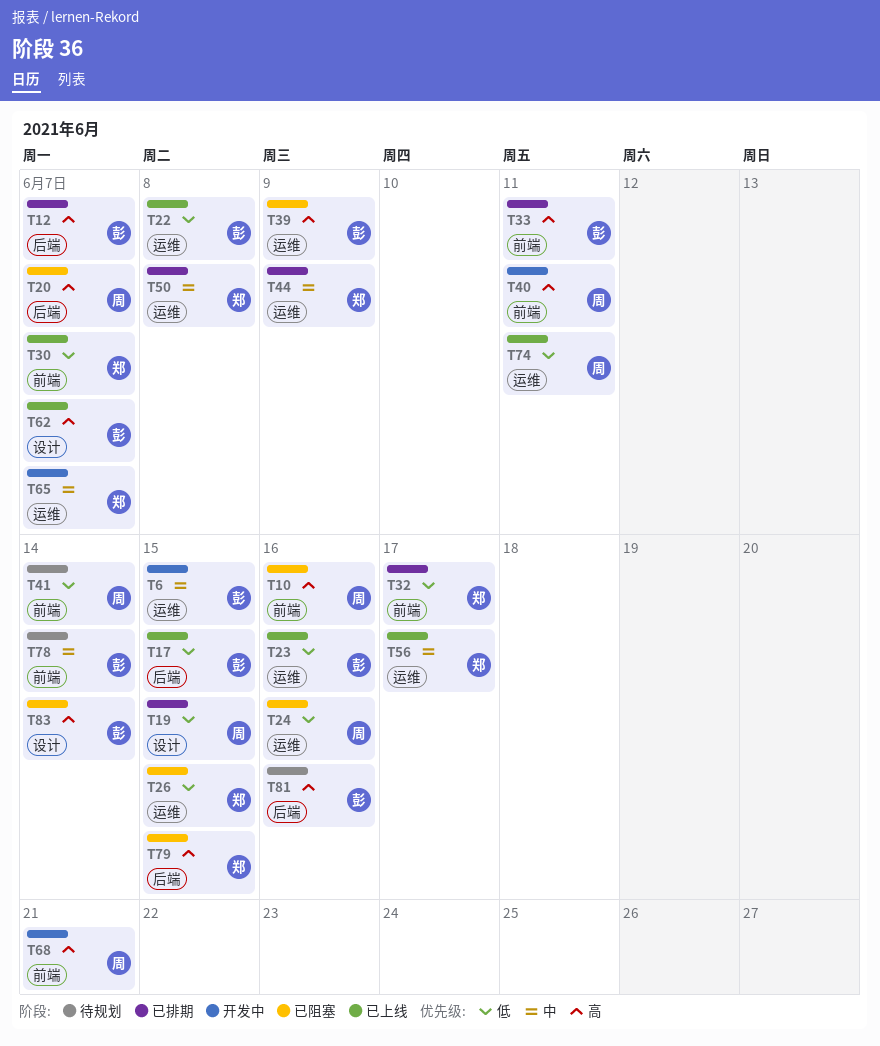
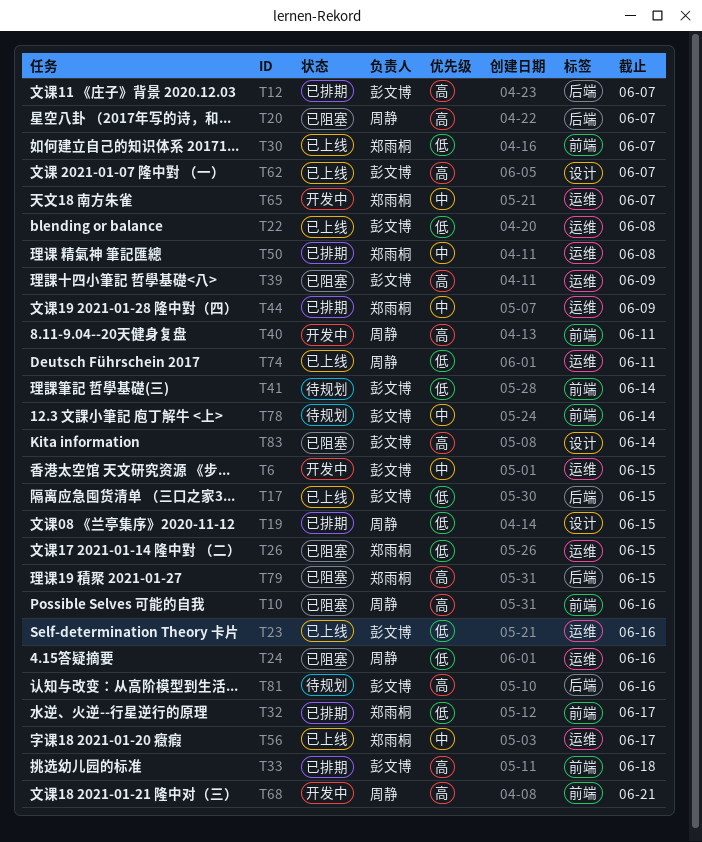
T33, due: Jun 11 -> Jun 18
T41, owner: 周静 -> 彭文博

